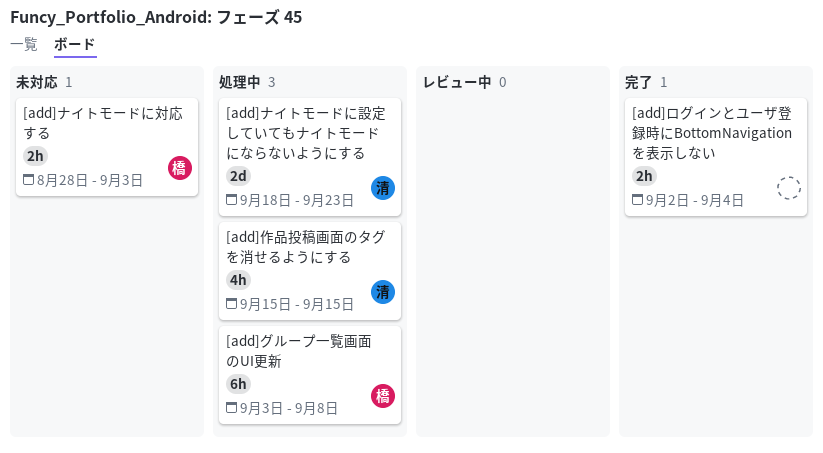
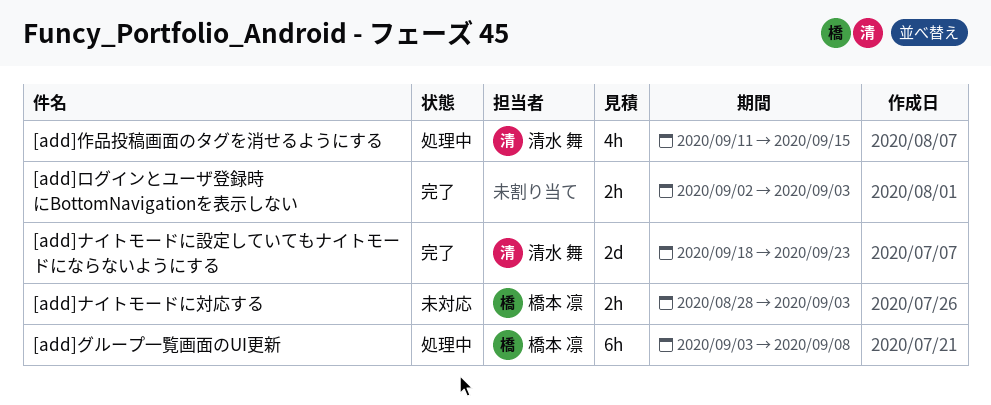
[add]ナイトモードに設定していてもナイトモードにならないようにする, status: 処理中 -> 完了
[add]ログインとユーザ登録時にBottomNavigationを表示しない, due: Sep 4 -> Sep 3
[add]作品投稿画面のタグを消せるようにする, start: Sep 15 -> Sep 11

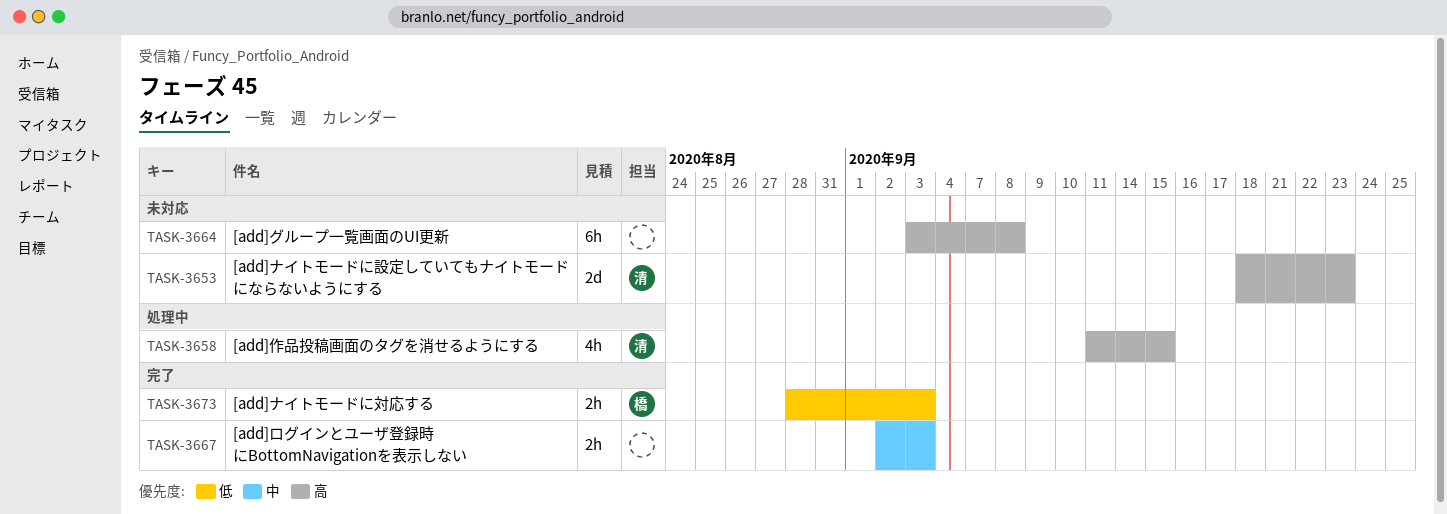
[add]グループ一覧画面のUI更新, status: 処理中 -> 未対応
[add]グループ一覧画面のUI更新, owner: 橋本 凛 -> none
[add]ナイトモードに対応する, status: 未対応 -> 完了
[add]ナイトモードに設定していてもナイトモードにならないようにする, status: 完了 -> 未対応

